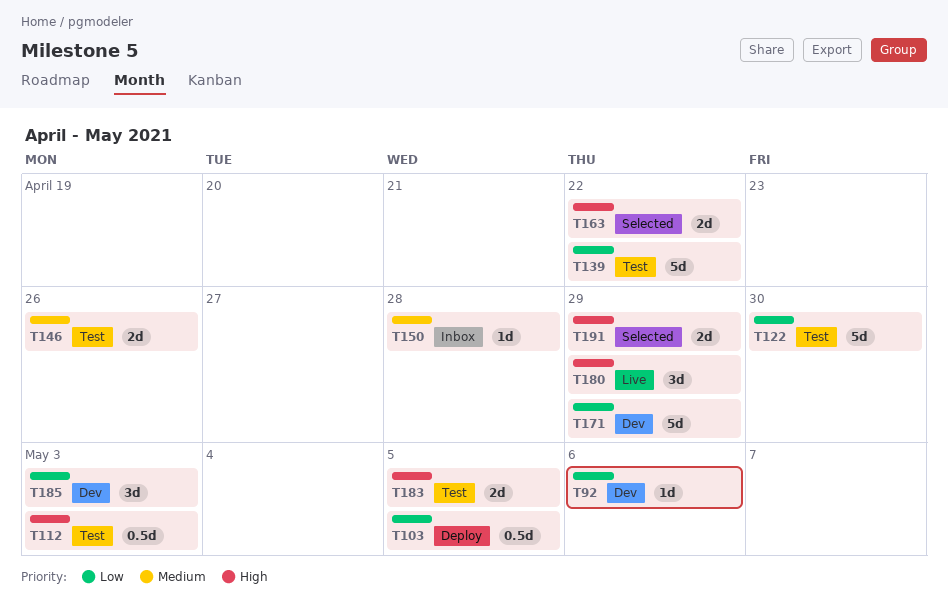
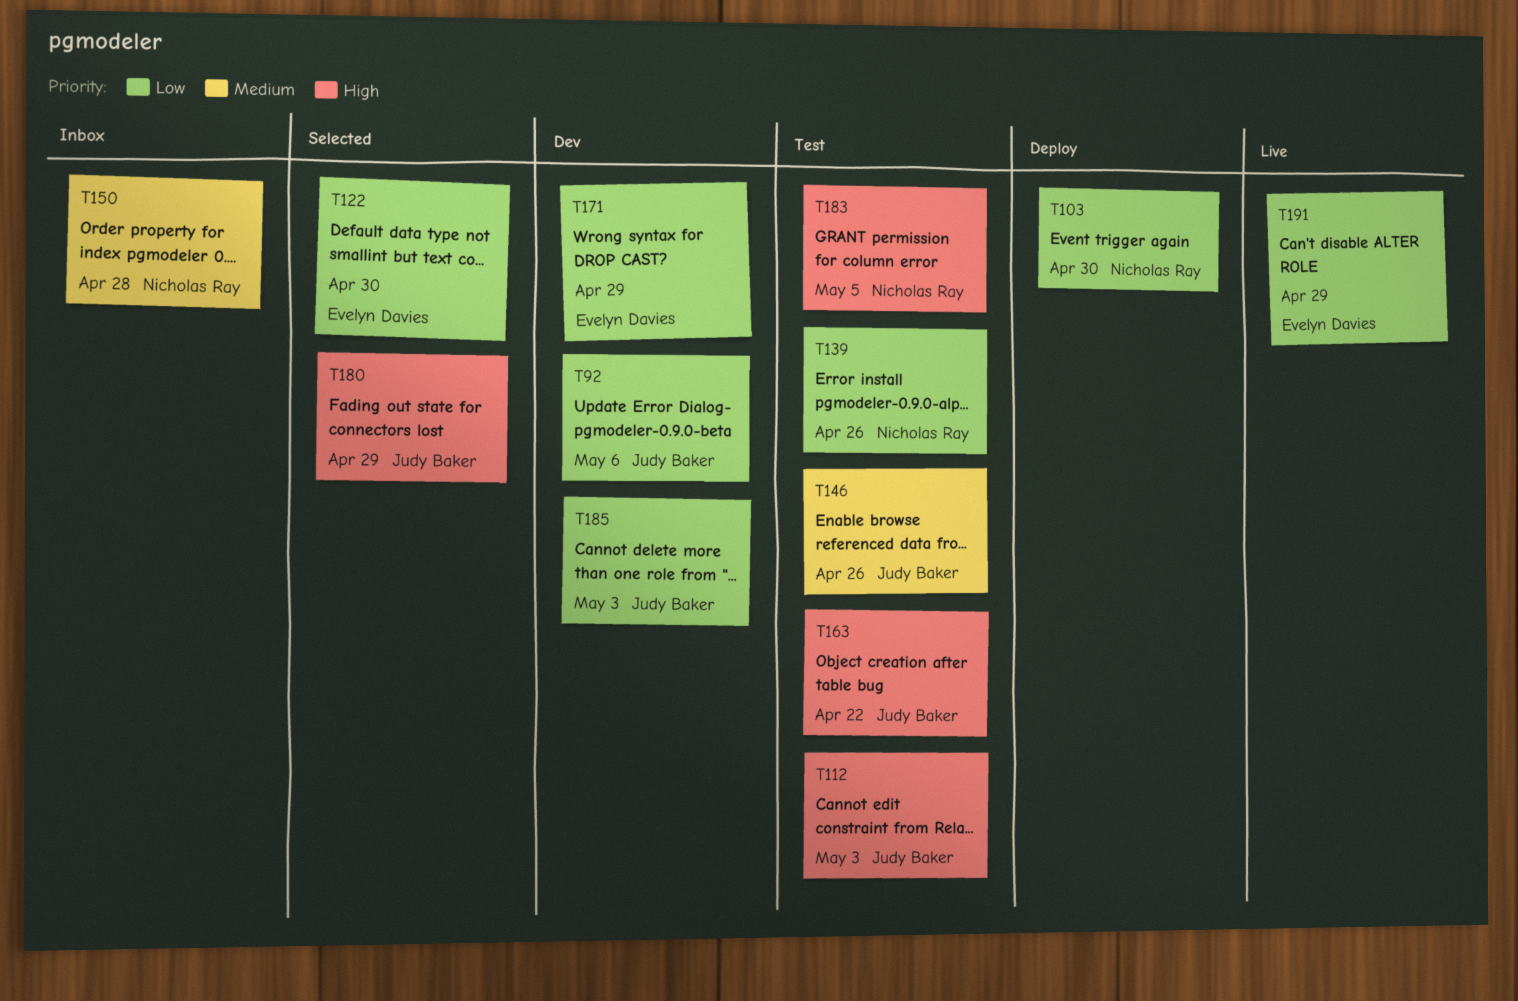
T103, due: May 5 -> Apr 30
T122, status: Test -> Selected
T139, due: Apr 22 -> Apr 26
T163, status: Selected -> Test
T180, status: Live -> Selected
T191, status: Selected -> Live
T191, priority: High -> Low

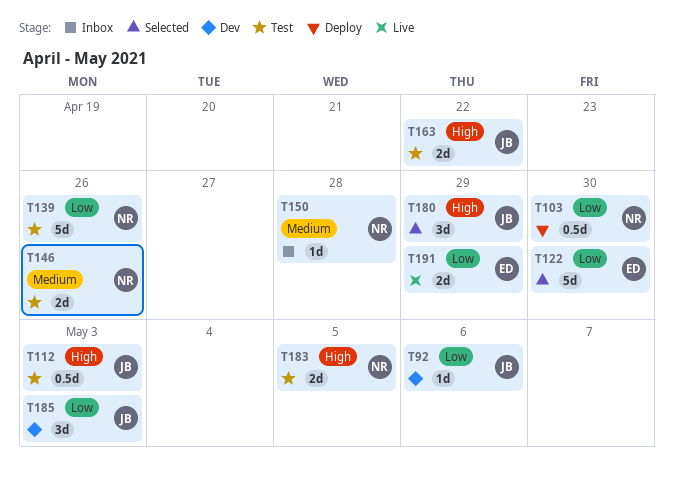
T146, owner: Judy Baker -> Nicholas Ray
T171: present -> none

